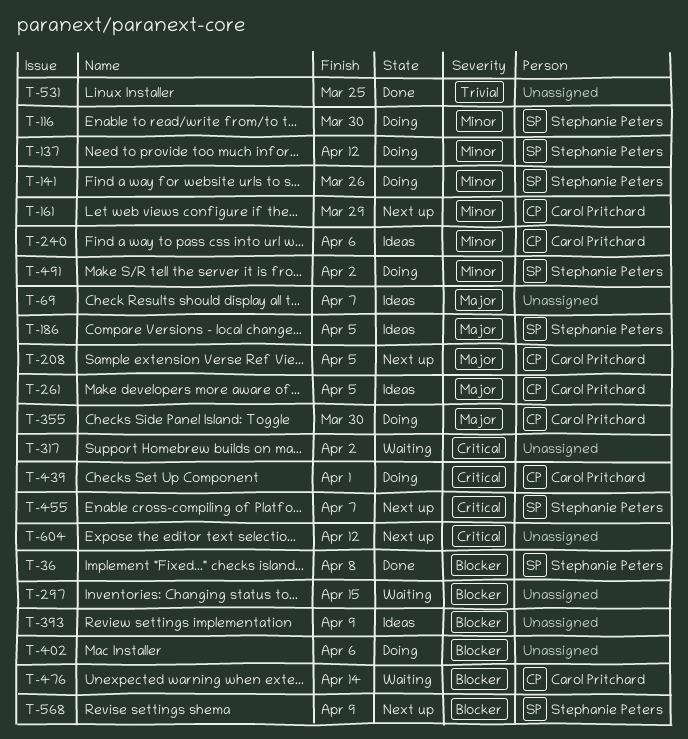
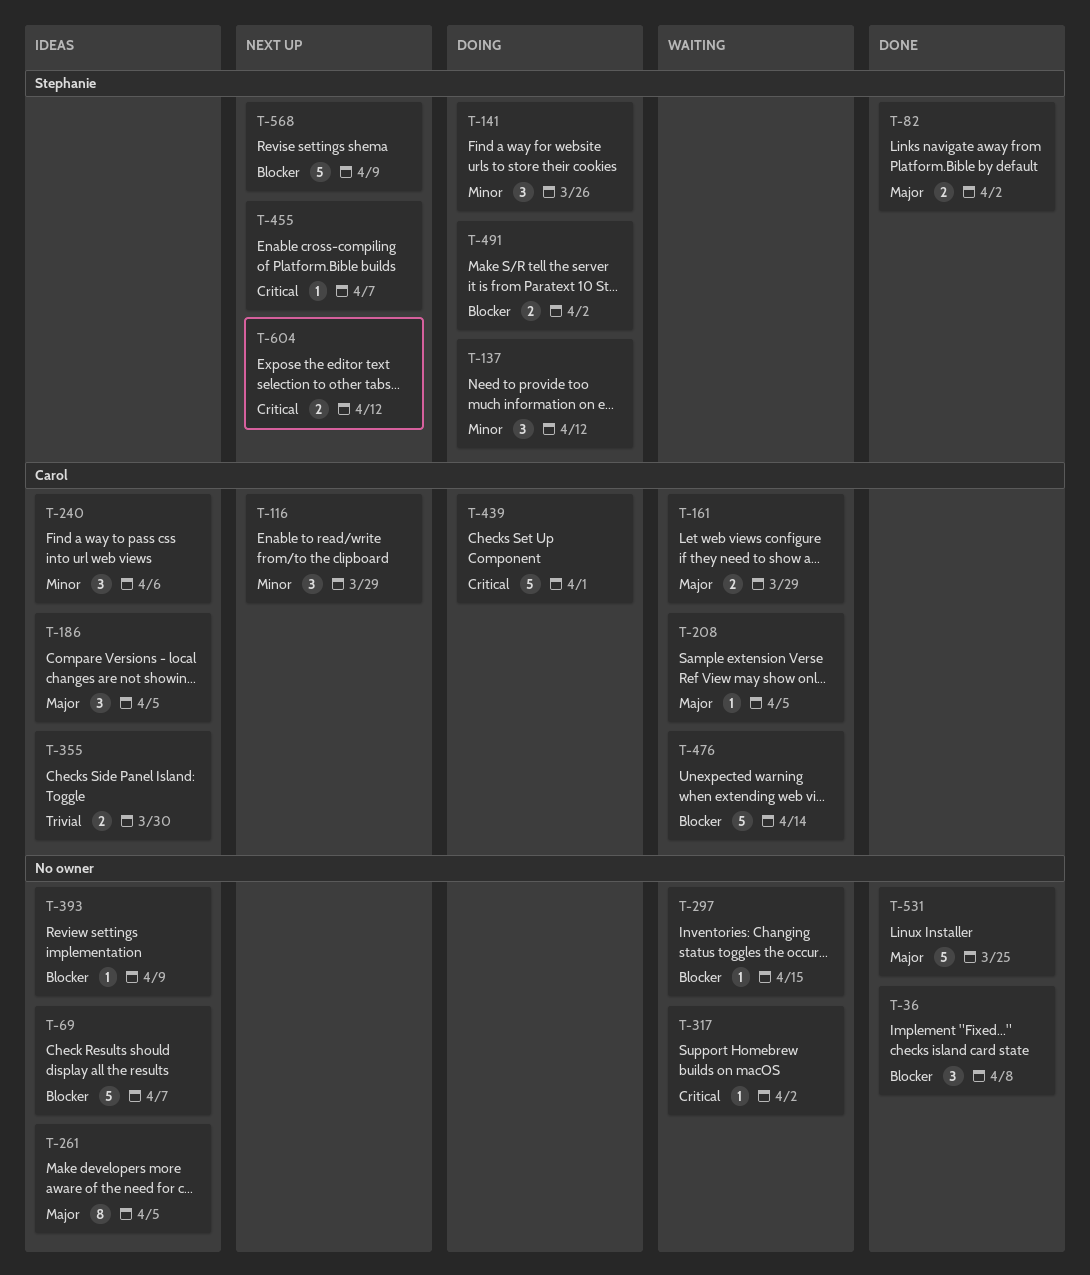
T-36, owner: Stephanie Peters -> none
T-69, priority: Major -> Blocker
T-82: none -> present
T-116, status: Doing -> Next up
T-116, owner: Stephanie Peters -> Carol Pritchard
T-116, due: Mar 30 -> Mar 29
T-161, status: Next up -> Waiting
T-161, priority: Minor -> Major
T-186, owner: Stephanie Peters -> Carol Pritchard
T-208, status: Next up -> Waiting
T-261, owner: Carol Pritchard -> none
T-355, status: Doing -> Ideas
T-355, priority: Major -> Trivial
T-402: present -> none
T-491, priority: Minor -> Blocker
T-531, priority: Trivial -> Major
T-604, owner: none -> Stephanie Peters

